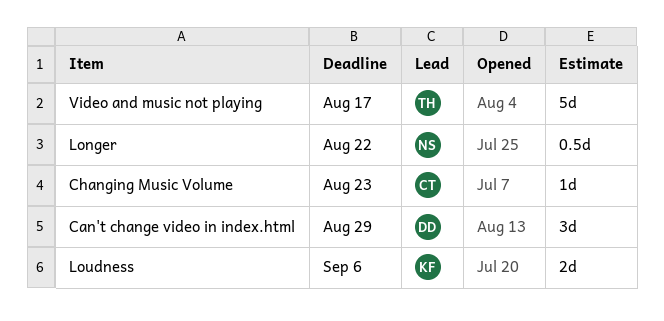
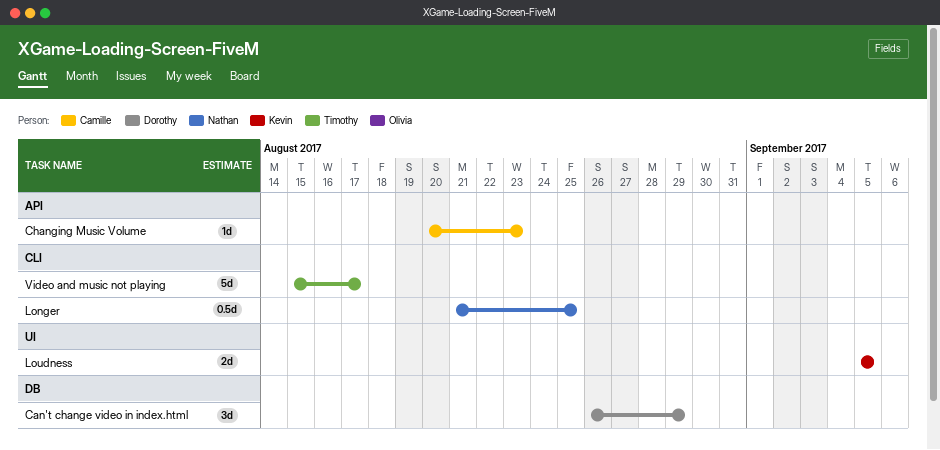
Longer, due: Aug 22 -> Aug 25
Loudness, due: Sep 6 -> Sep 5

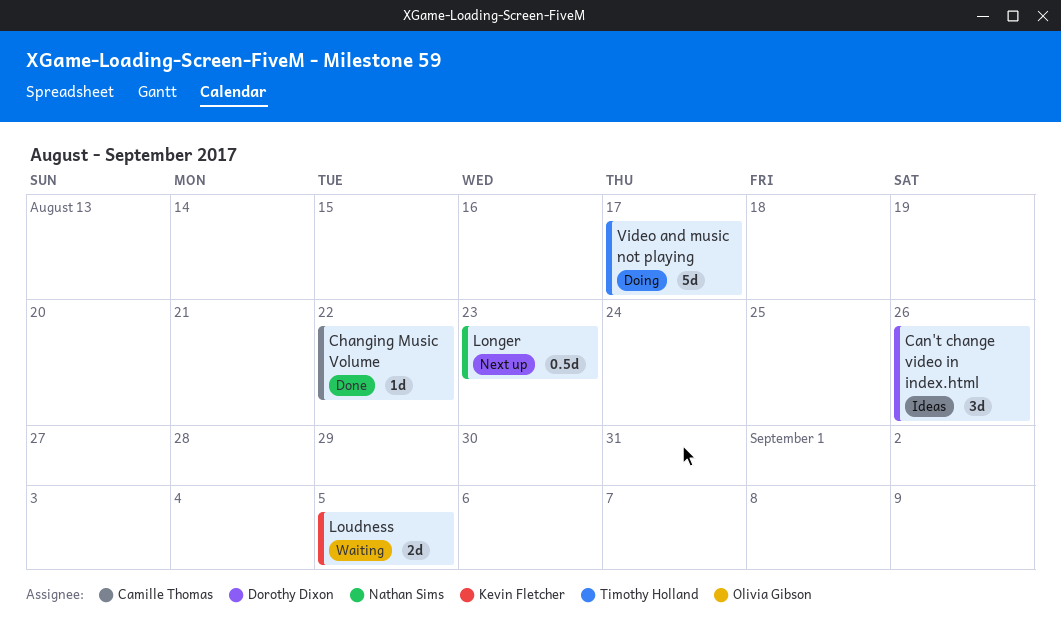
Can't change video in index.html, due: Aug 29 -> Aug 26
Changing Music Volume, due: Aug 23 -> Aug 22
Longer, due: Aug 25 -> Aug 23

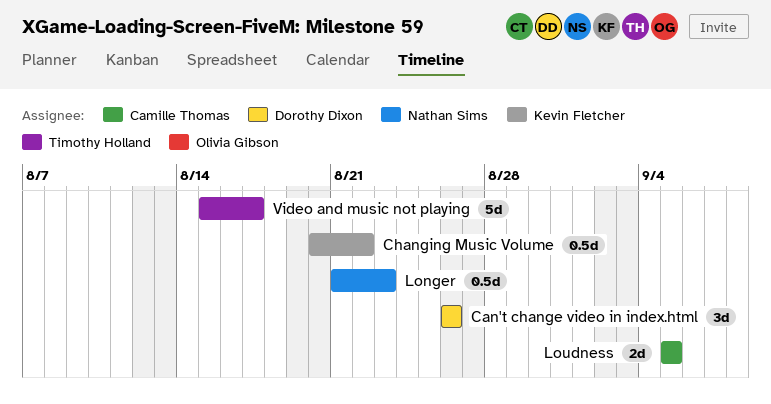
Changing Music Volume, owner: Camille Thomas -> Kevin Fletcher
Changing Music Volume, estimate: 1d -> 0.5d
Loudness, owner: Kevin Fletcher -> Camille Thomas

